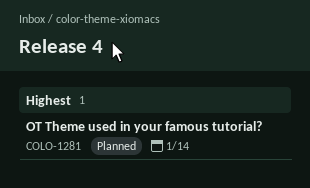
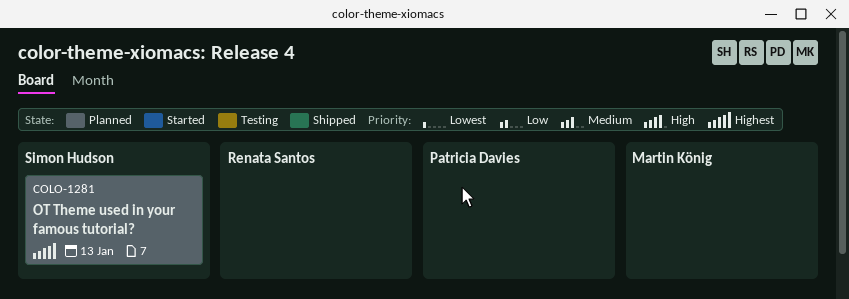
COLO-1281, due: Jan 14 -> Jan 13

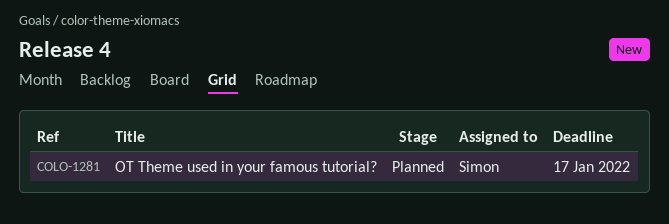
COLO-1281, due: Jan 13 -> Jan 17

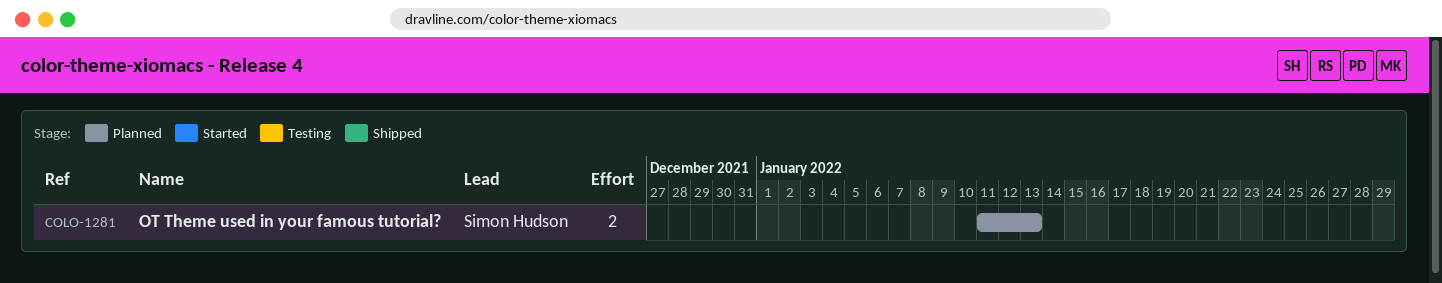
COLO-1281, due: Jan 17 -> Jan 13

